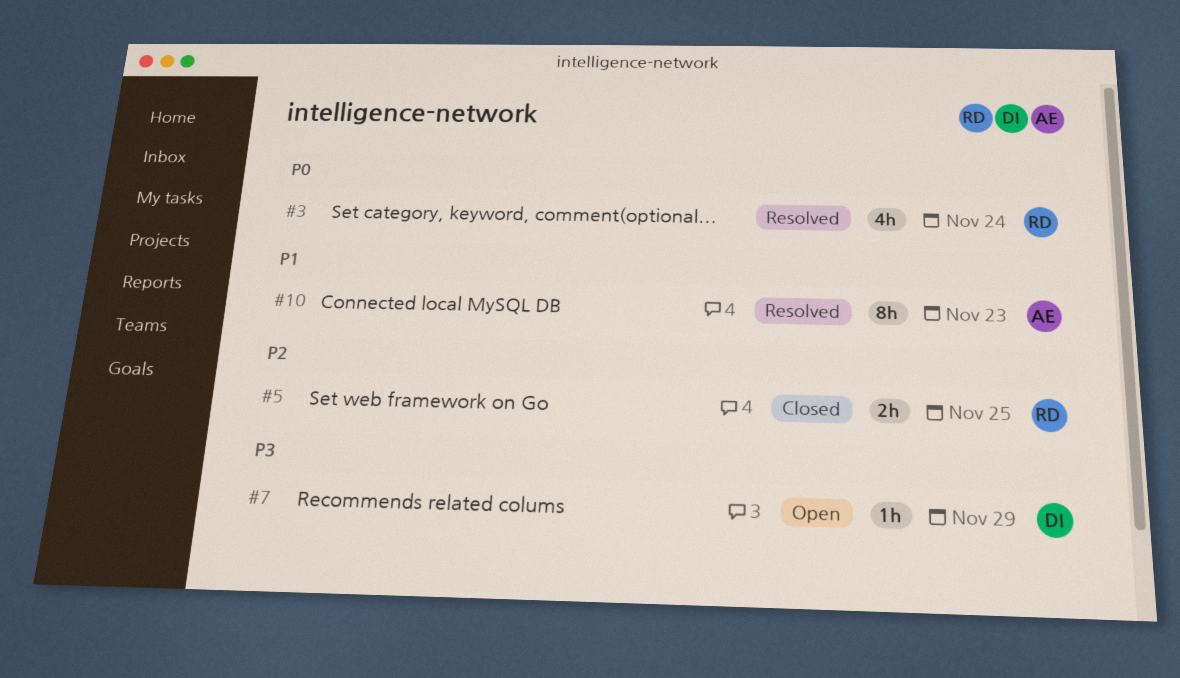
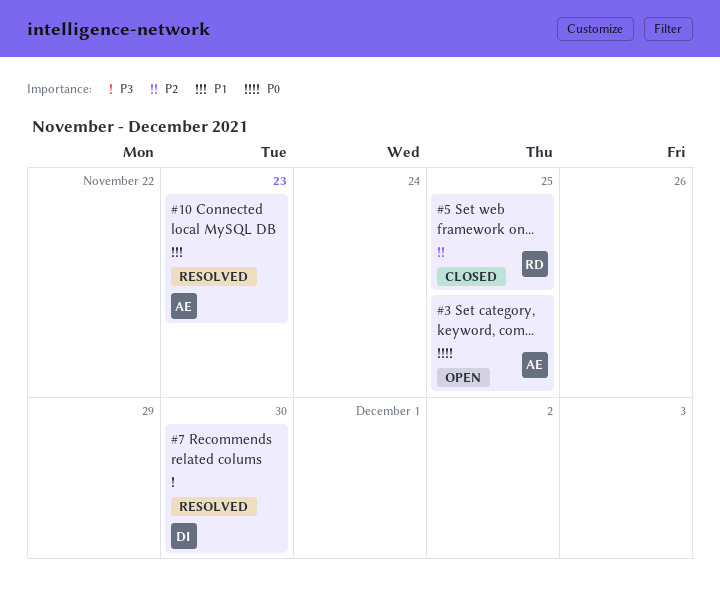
#3, status: Resolved -> Open
#3, owner: RD -> AE
#3, due: Nov 24 -> Nov 25
#7, status: Open -> Resolved
#7, due: Nov 29 -> Nov 30

